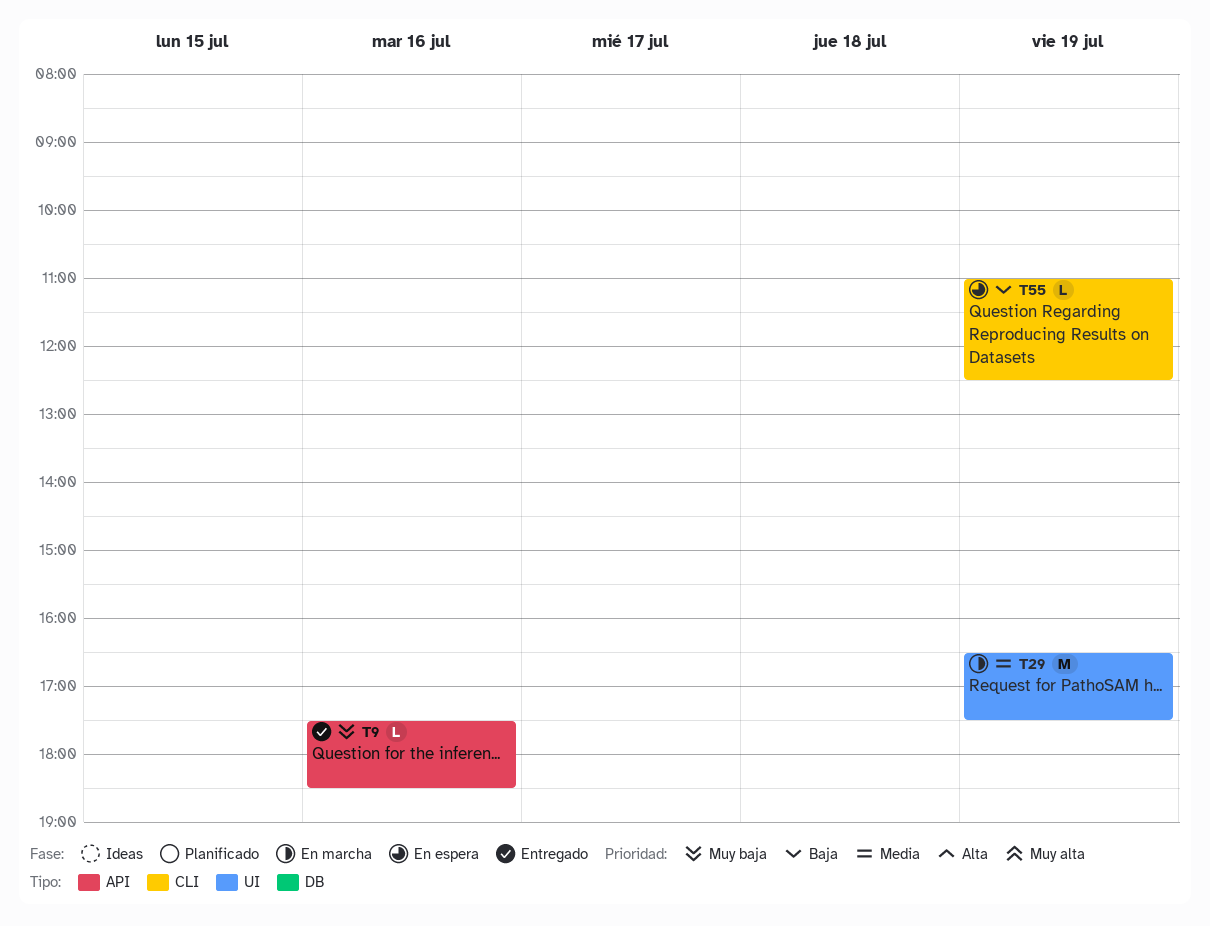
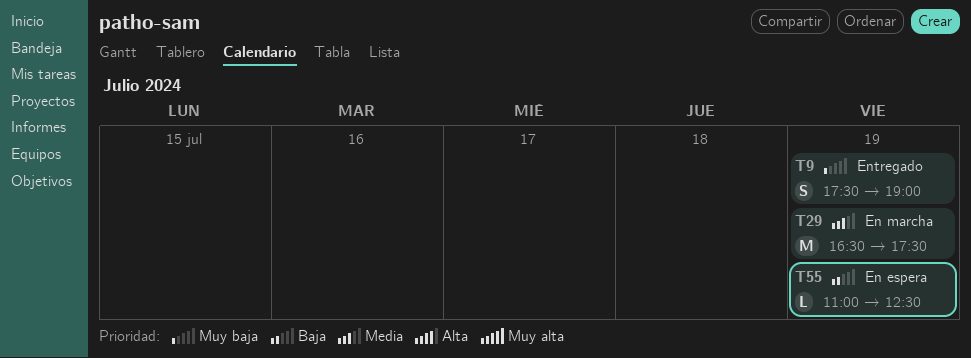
T9, estimate: L -> S
T9, day: Jul 16 -> Jul 19
T9, ends: 18:30 -> 19:00

